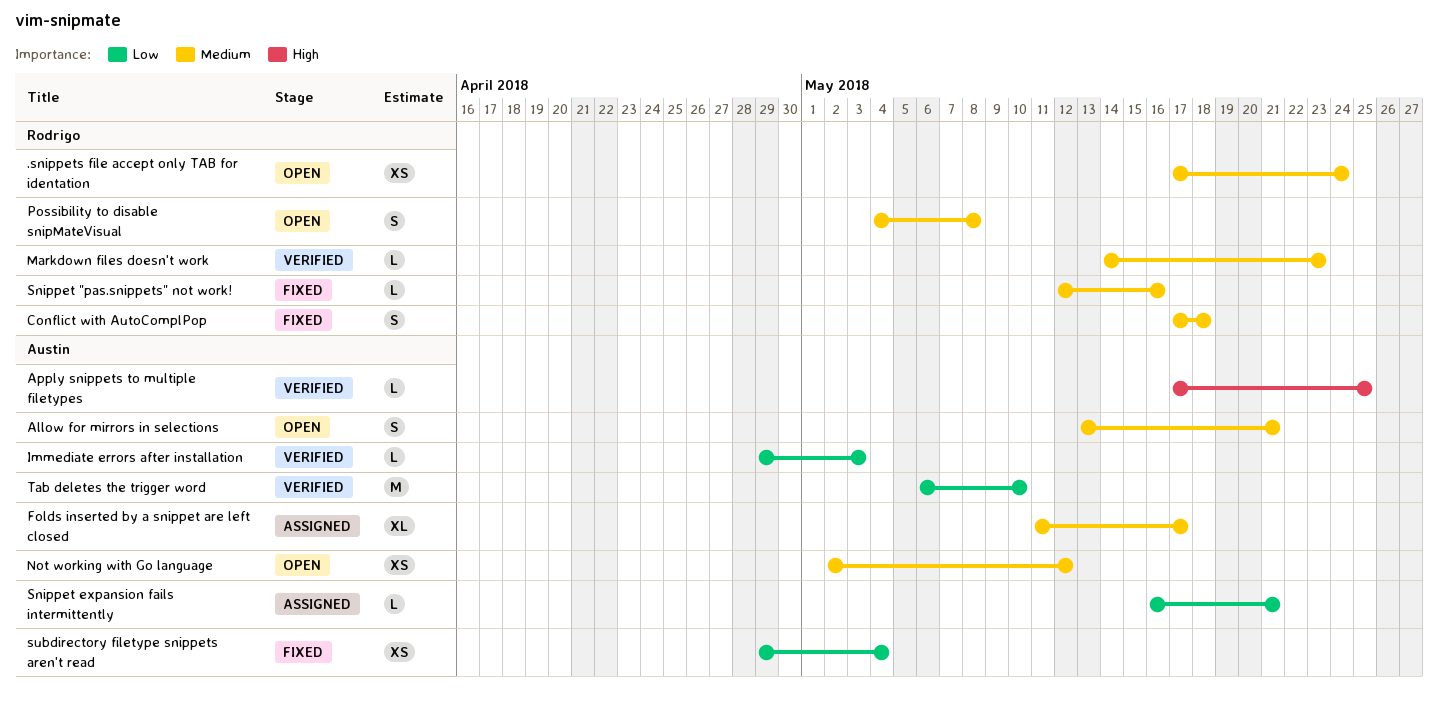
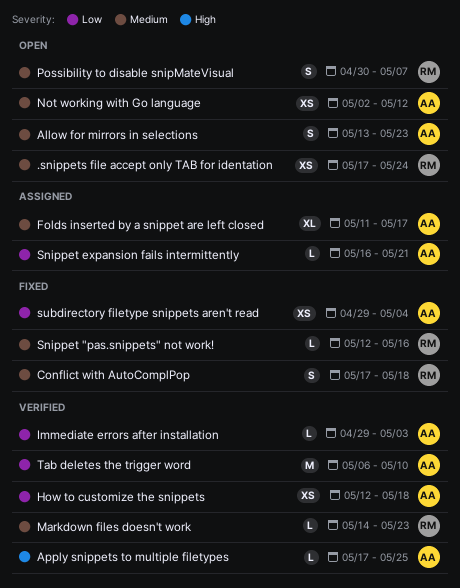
Allow for mirrors in selections, due: May 21 -> May 23
How to customize the snippets: none -> present
Possibility to disable snipMateVisual, start: May 4 -> Apr 30
Possibility to disable snipMateVisual, due: May 8 -> May 7

